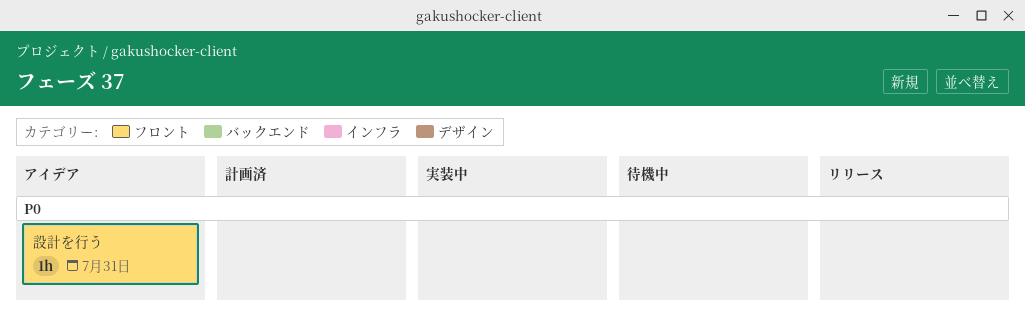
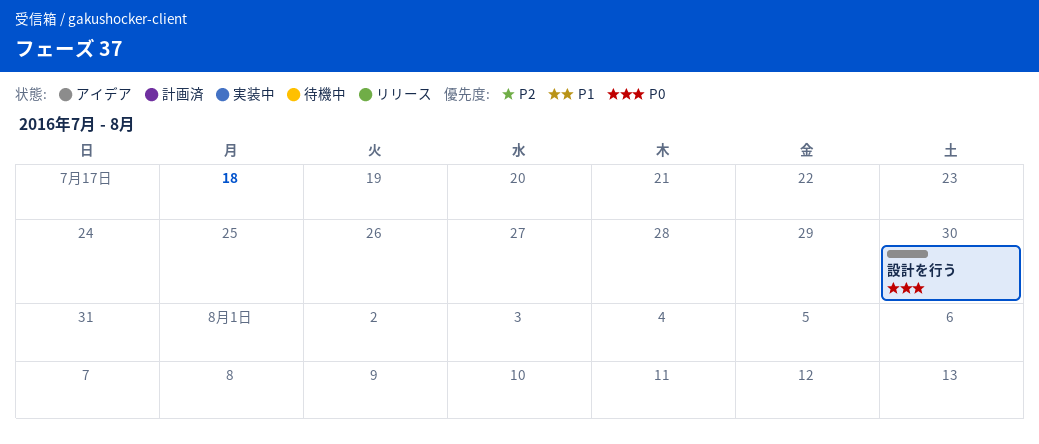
設計を行う, due: Jul 31 -> Jul 30

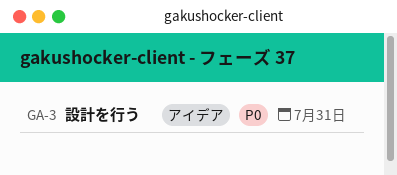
設計を行う, due: Jul 30 -> Jul 31

